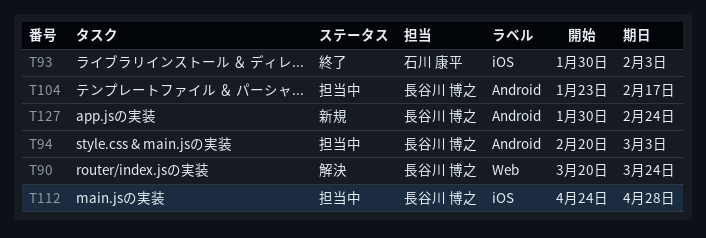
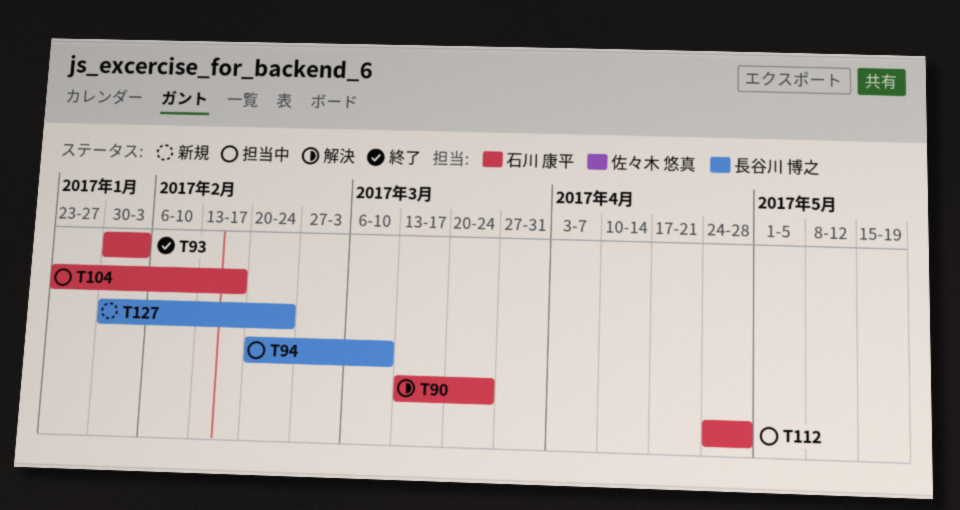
T90, owner: 長谷川 博之 -> 石川 康平
T90, start: Mar 20 -> Mar 13
T94, due: Mar 3 -> Mar 10
T104, owner: 長谷川 博之 -> 石川 康平
T112, owner: 長谷川 博之 -> 石川 康平

